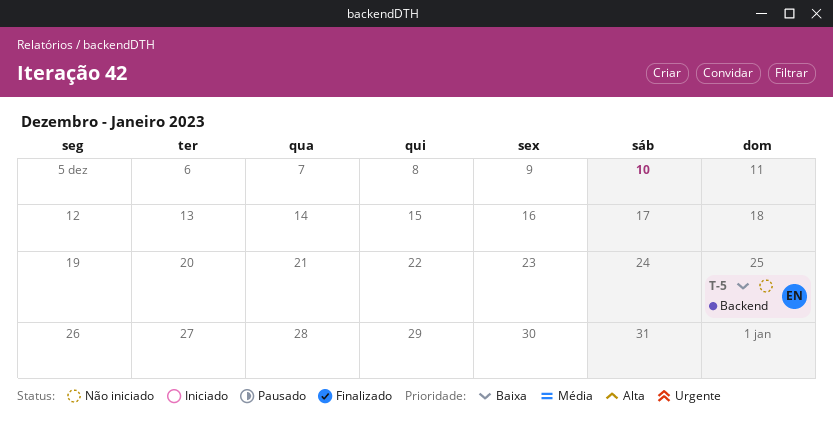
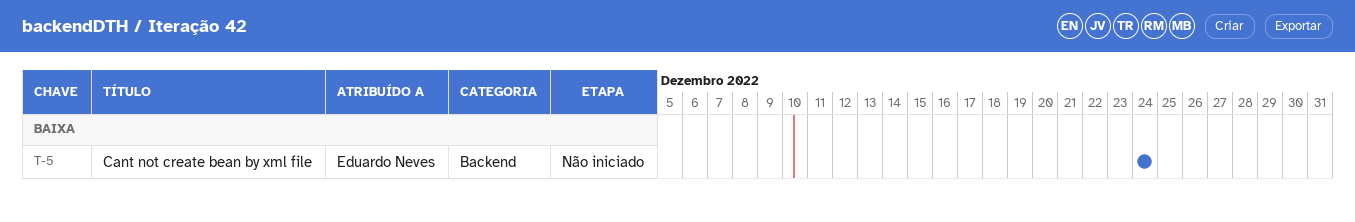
T-5, due: Dec 25 -> Dec 24

